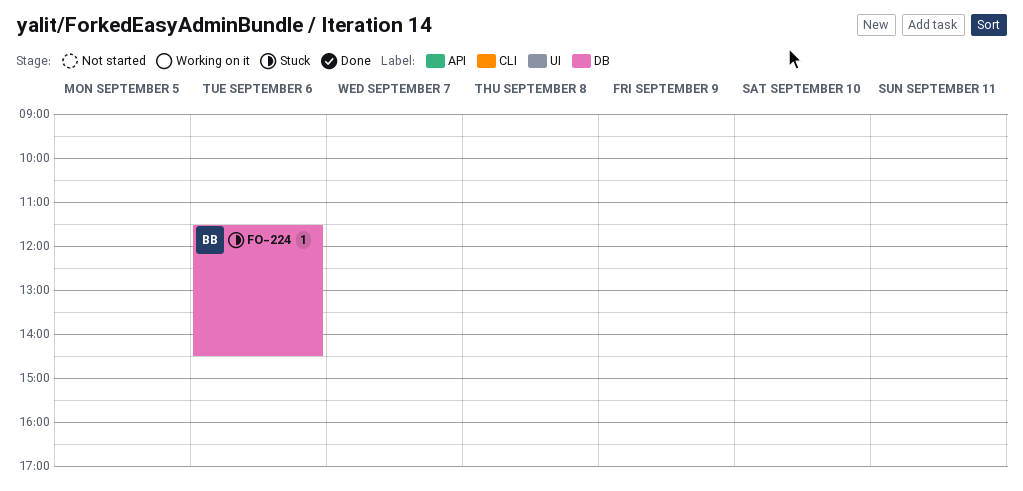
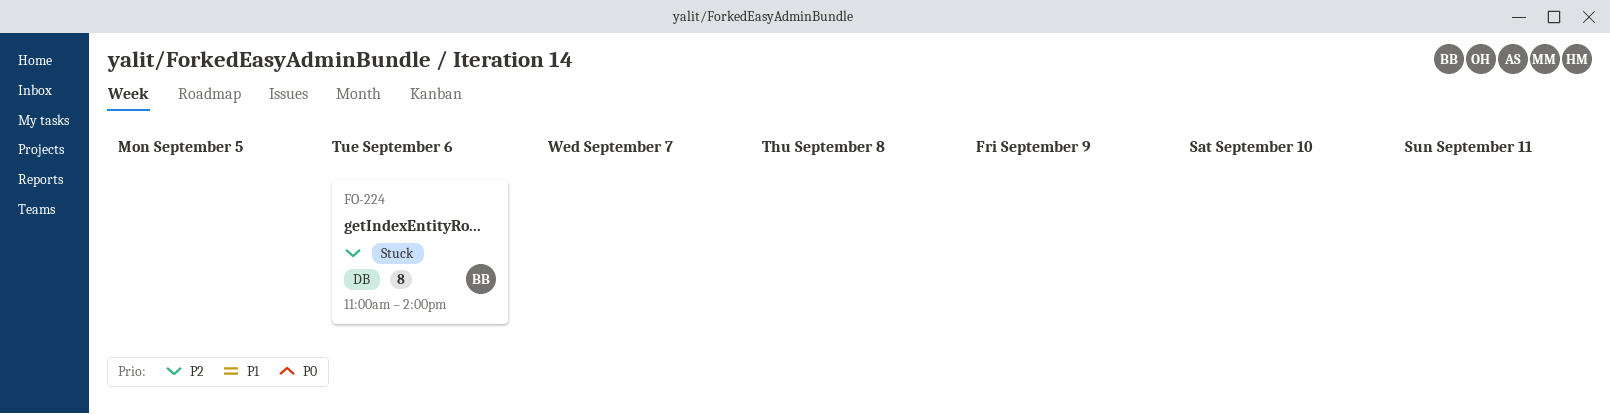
FO-224, estimate: 1 -> 8
FO-224, begins: 11:30 -> 11:00
FO-224, ends: 14:30 -> 14:00

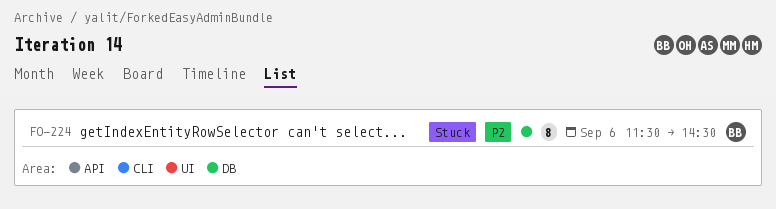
FO-224, begins: 11:00 -> 11:30
FO-224, ends: 14:00 -> 14:30

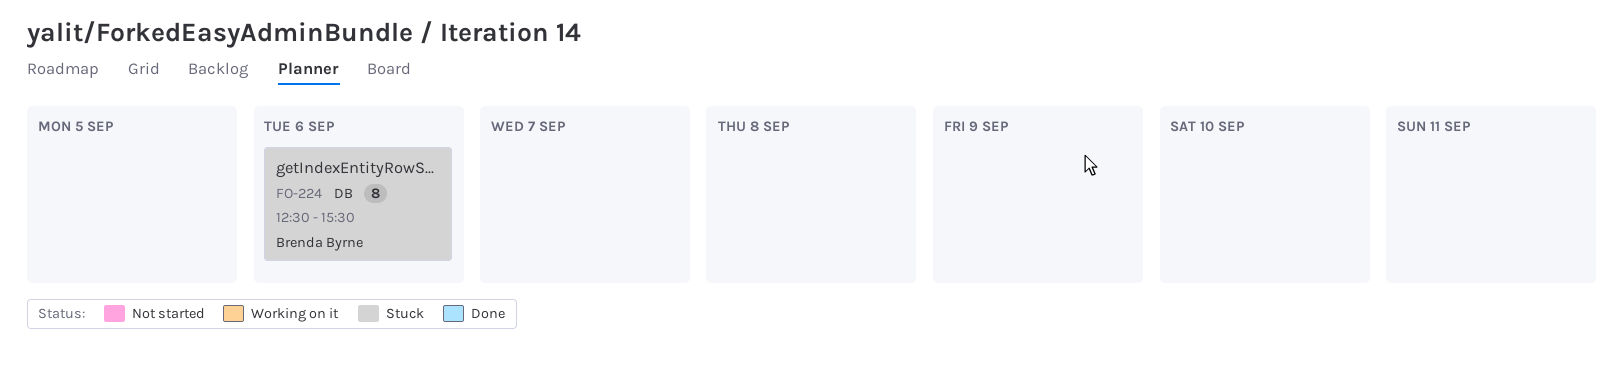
FO-224, begins: 11:30 -> 12:30
FO-224, ends: 14:30 -> 15:30

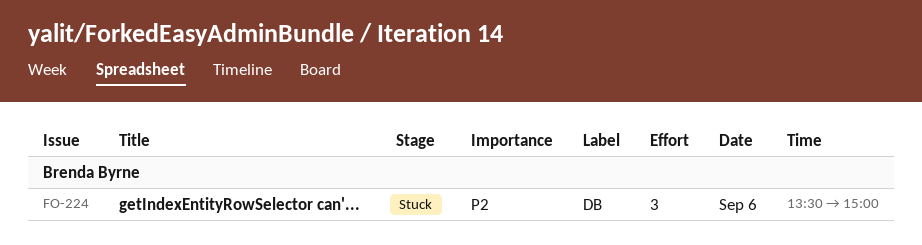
FO-224, estimate: 8 -> 3
FO-224, begins: 12:30 -> 13:30
FO-224, ends: 15:30 -> 15:00

